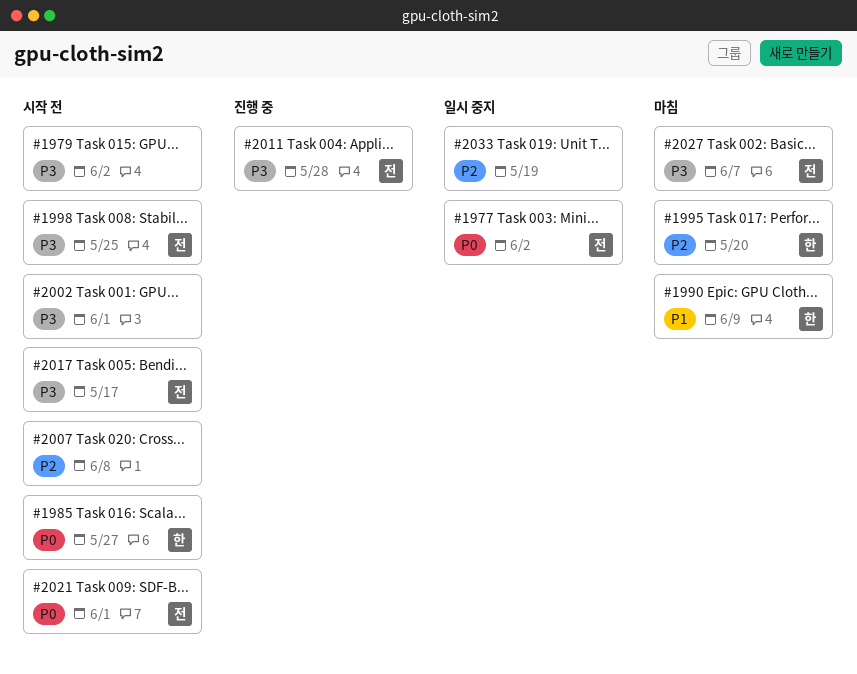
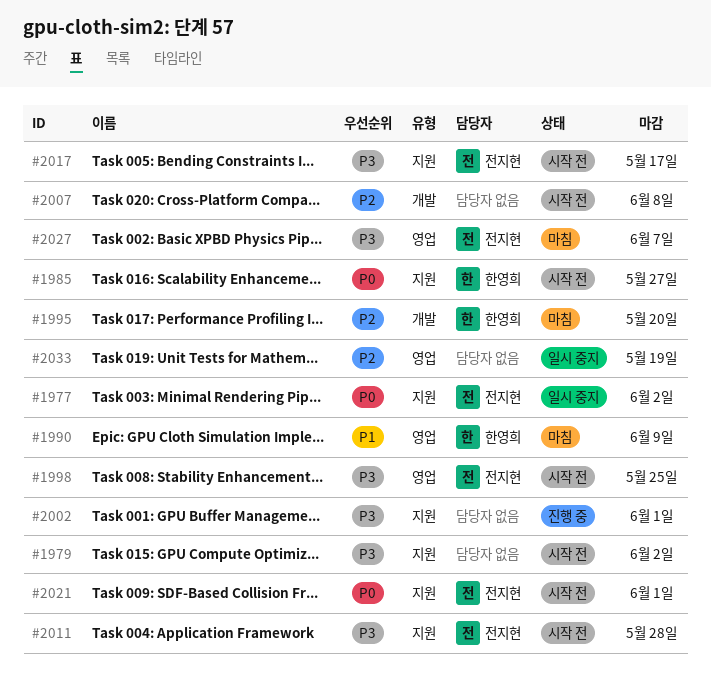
#2002, status: 시작 전 -> 진행 중
#2011, status: 진행 중 -> 시작 전

